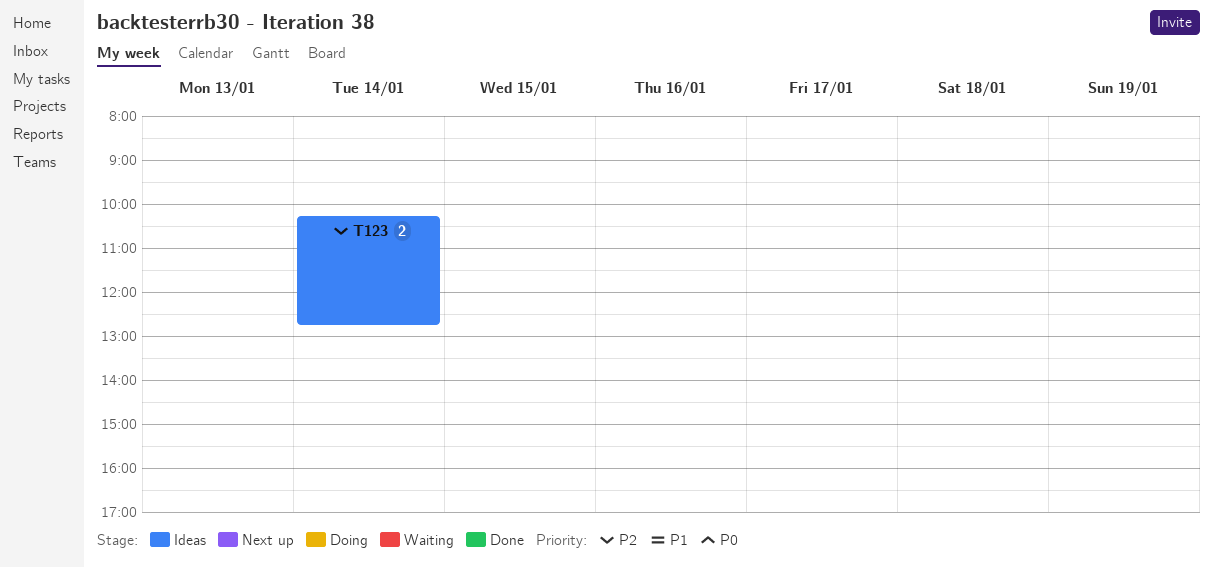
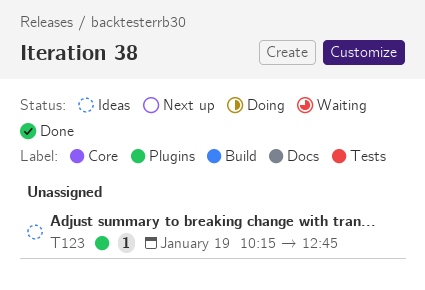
T123, estimate: 2 -> 1
T123, day: Jan 14 -> Jan 19

